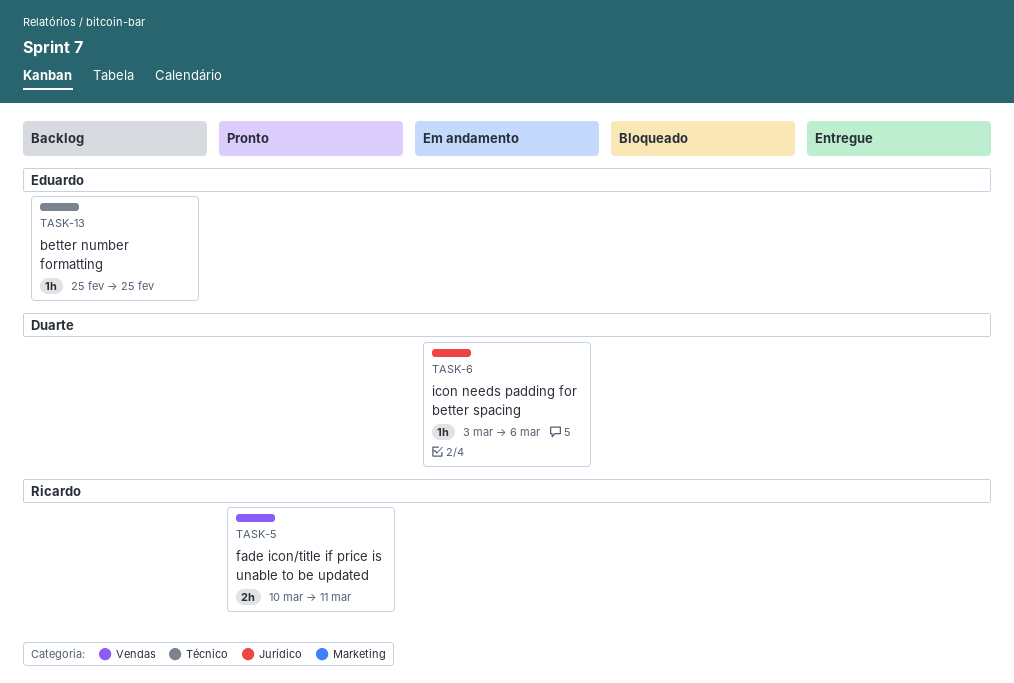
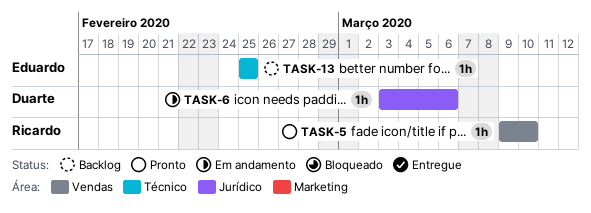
TASK-5, estimate: 2h -> 1h
TASK-5, start: Mar 10 -> Mar 9
TASK-5, due: Mar 11 -> Mar 10

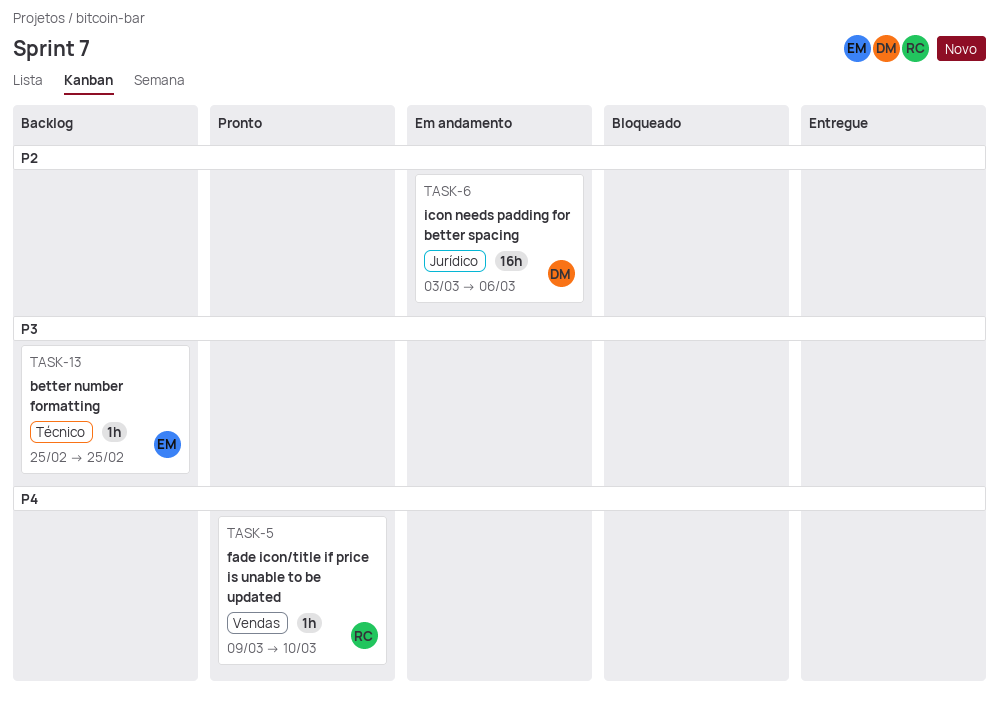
TASK-6, estimate: 1h -> 16h

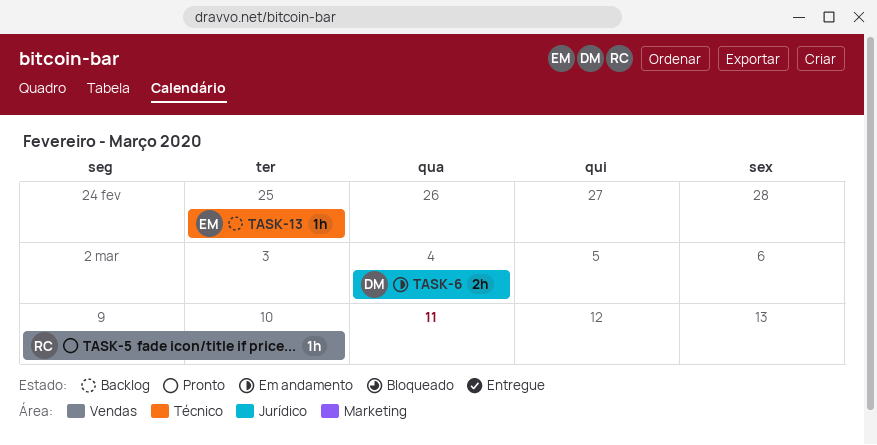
TASK-6, estimate: 16h -> 2h
TASK-6, start: Mar 3 -> Mar 4
TASK-6, due: Mar 6 -> Mar 4

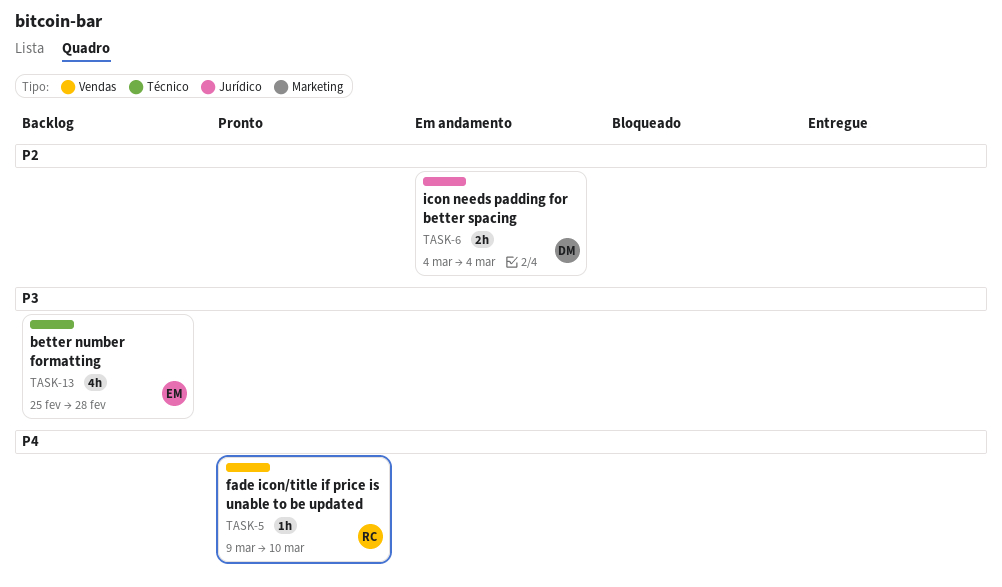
TASK-13, estimate: 1h -> 4h
TASK-13, due: Feb 25 -> Feb 28

